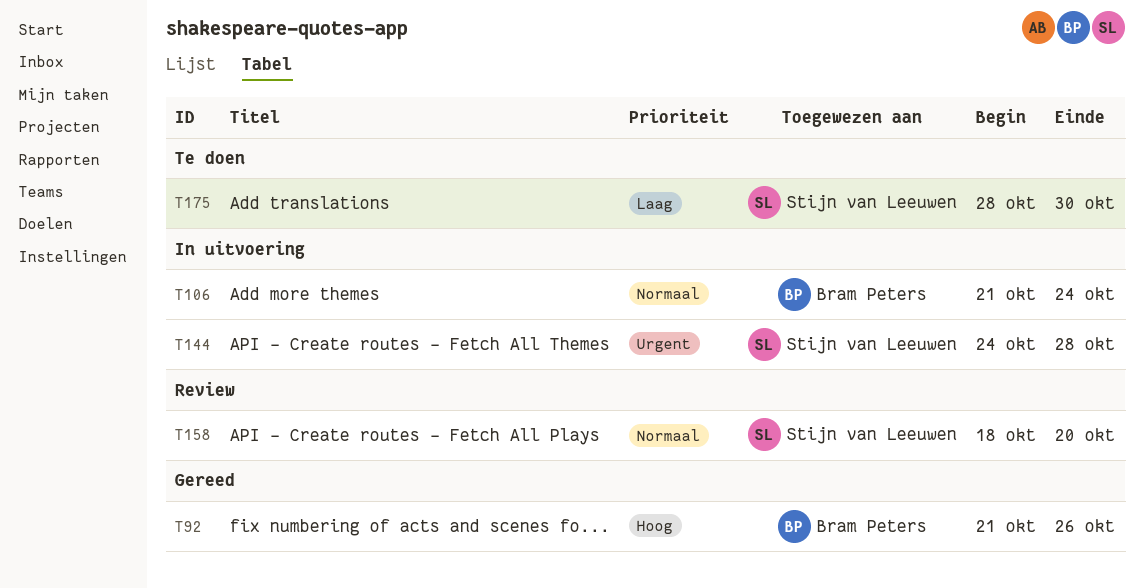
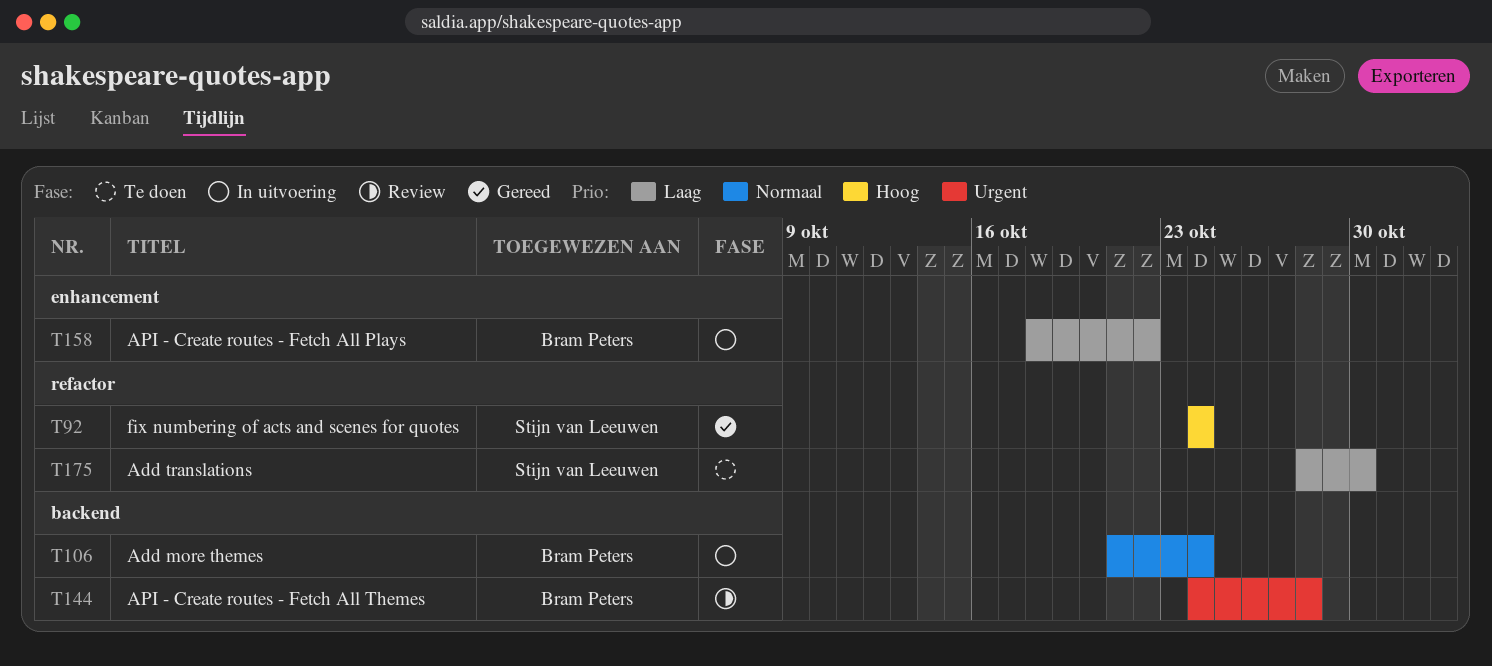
T92, owner: Bram Peters -> Stijn van Leeuwen
T92, start: Oct 21 -> Oct 24
T92, due: Oct 26 -> Oct 24
T144, status: In uitvoering -> Review
T144, owner: Stijn van Leeuwen -> Bram Peters
T158, status: Review -> In uitvoering
T158, owner: Stijn van Leeuwen -> Bram Peters
T158, priority: Normaal -> Laag
T158, due: Oct 20 -> Oct 22

